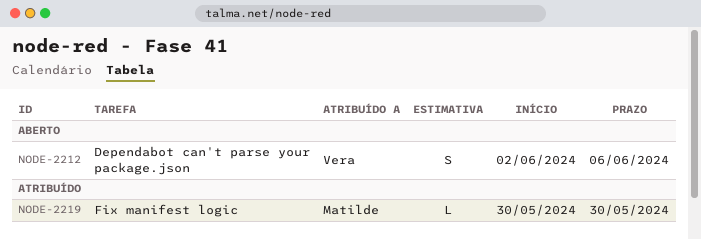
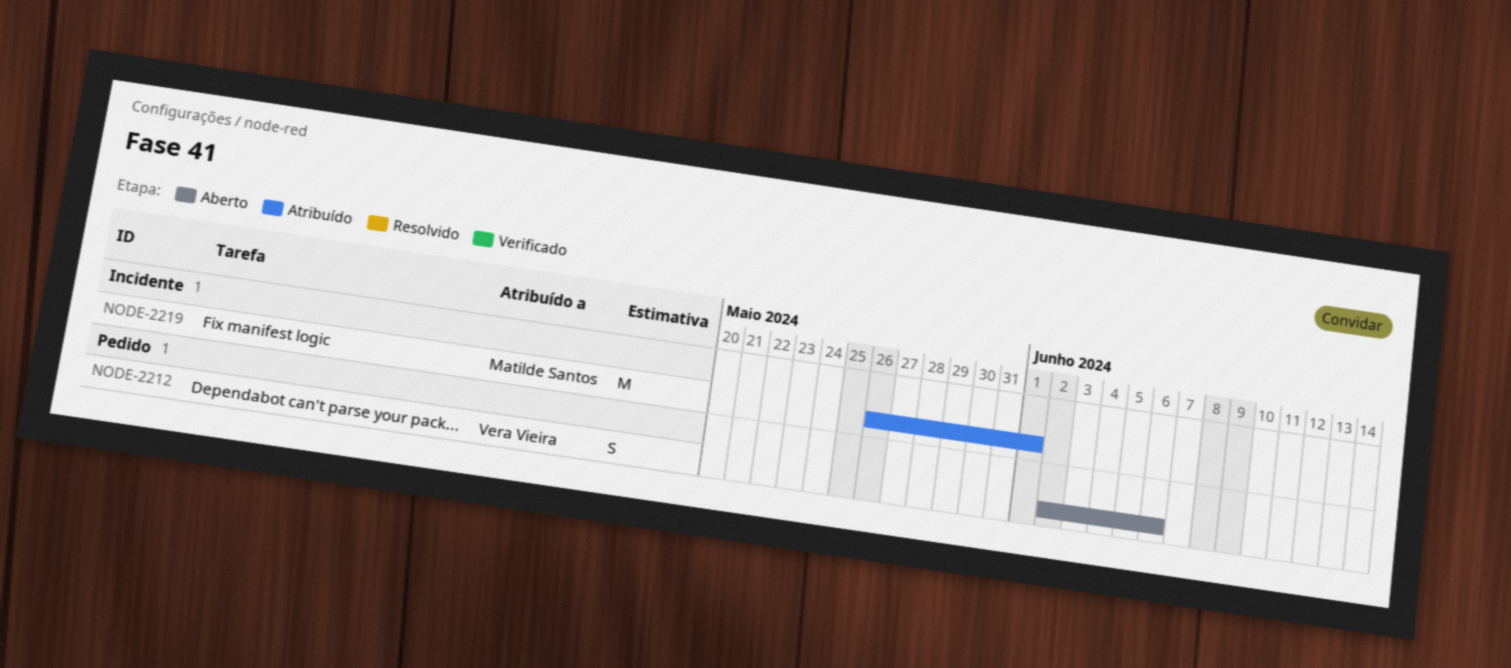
NODE-2219, estimate: L -> M
NODE-2219, start: May 30 -> May 26
NODE-2219, due: May 30 -> Jun 1

